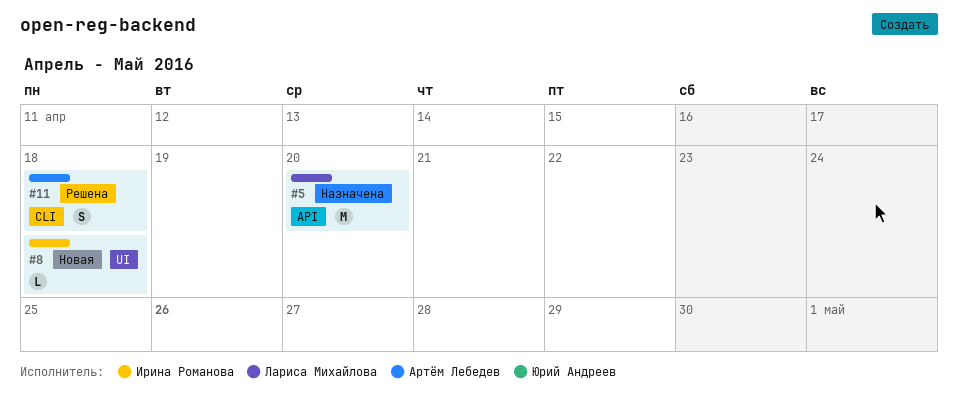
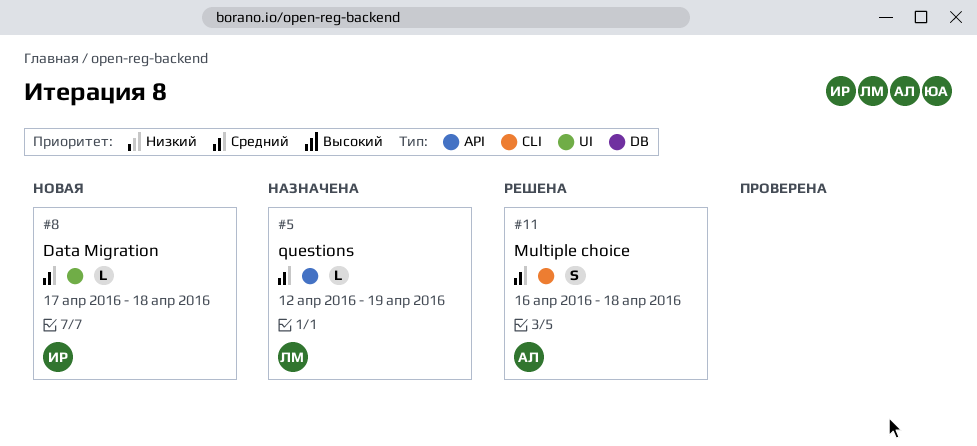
#5, estimate: M -> L
#5, due: Apr 20 -> Apr 19

